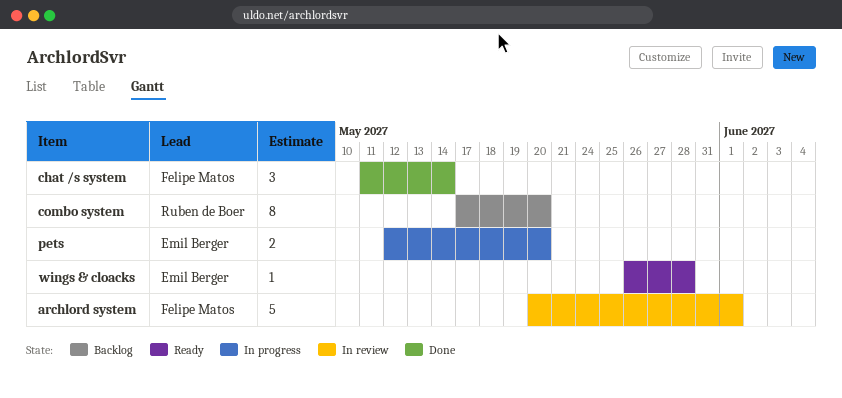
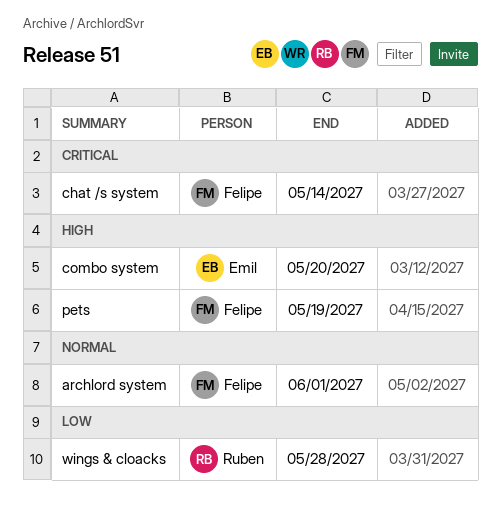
combo system, owner: Ruben de Boer -> Emil Berger
pets, owner: Emil Berger -> Felipe Matos
pets, due: May 20 -> May 19
wings & cloacks, owner: Emil Berger -> Ruben de Boer

